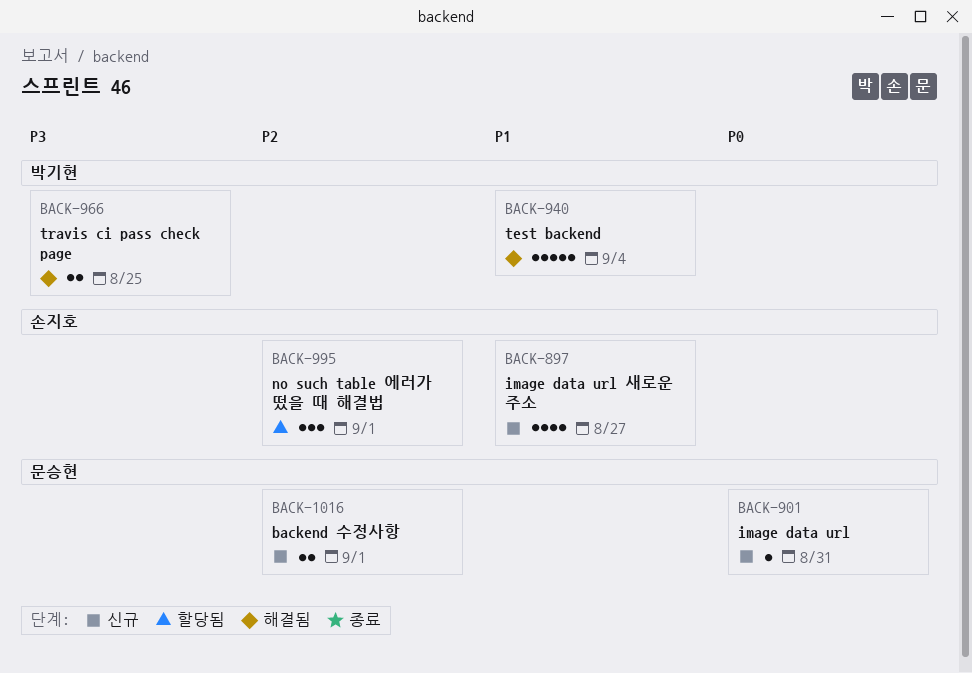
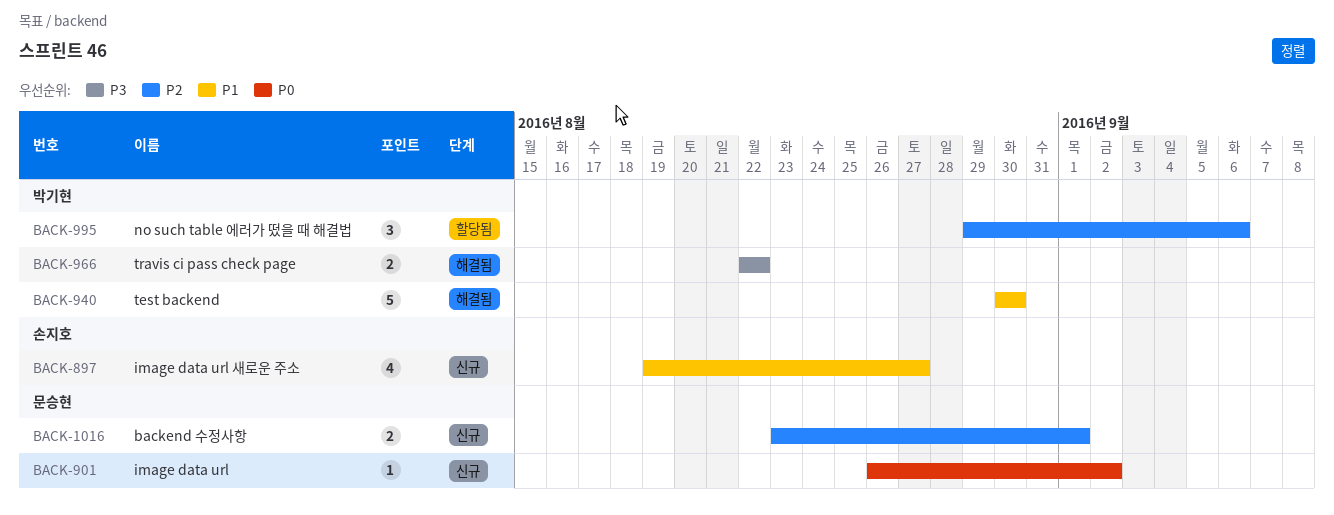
BACK-901, due: Aug 31 -> Sep 2
BACK-940, due: Sep 4 -> Aug 30
BACK-966, due: Aug 25 -> Aug 22
BACK-995, owner: 손지호 -> 박기현
BACK-995, due: Sep 1 -> Sep 6

